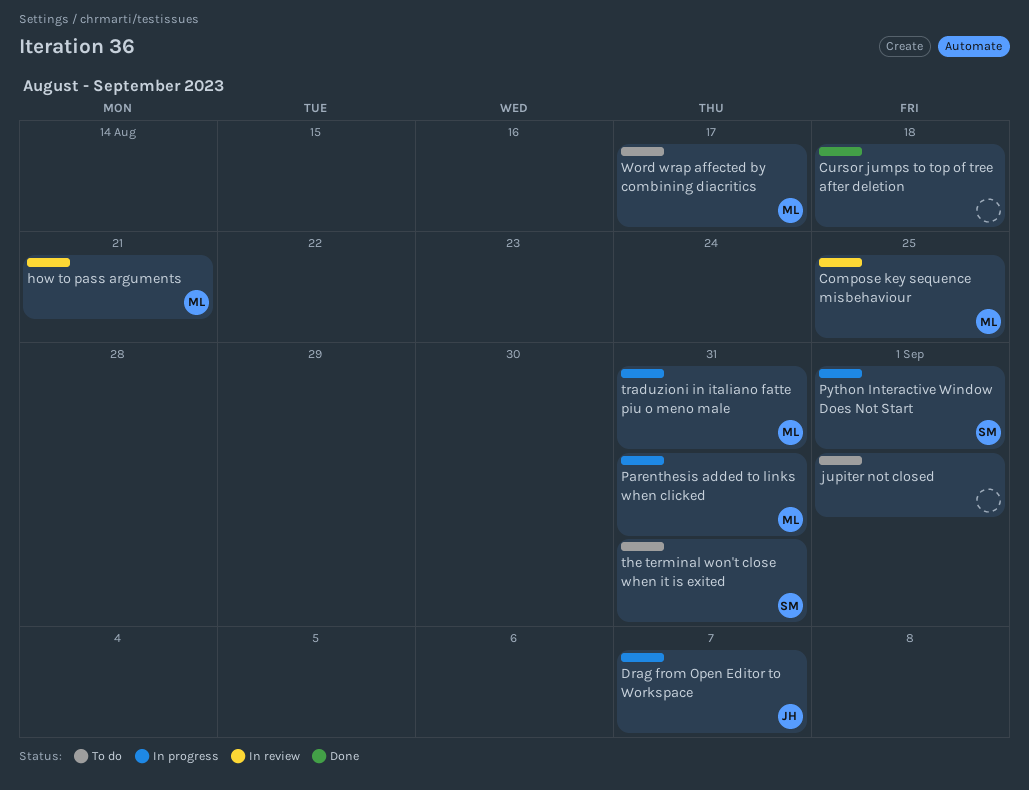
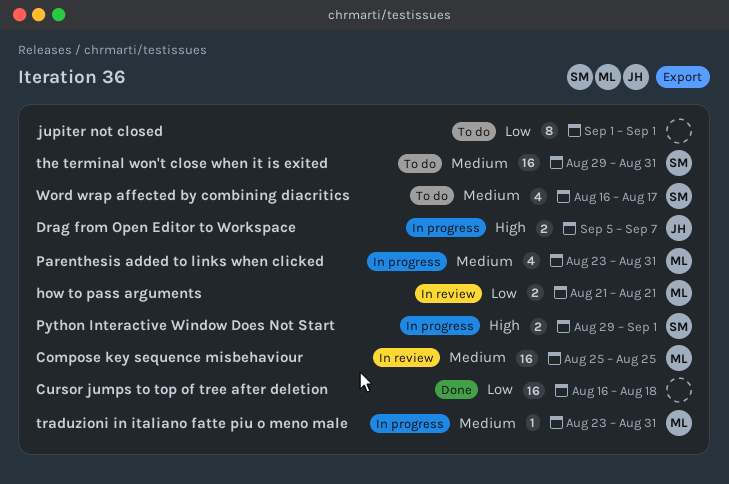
Word wrap affected by combining diacritics, owner: ML -> SM

